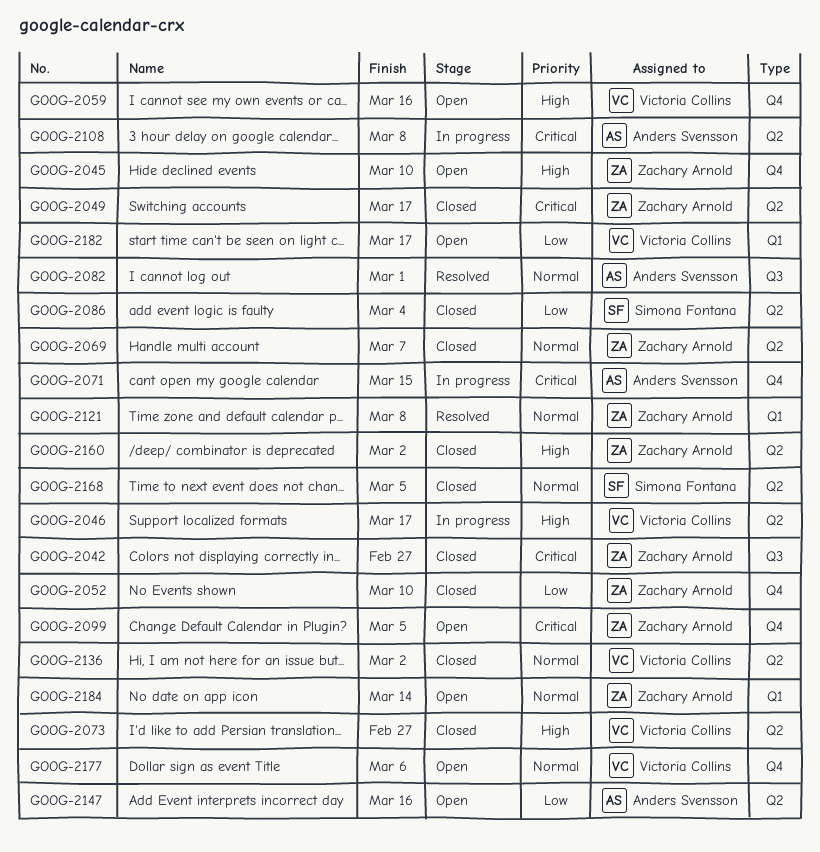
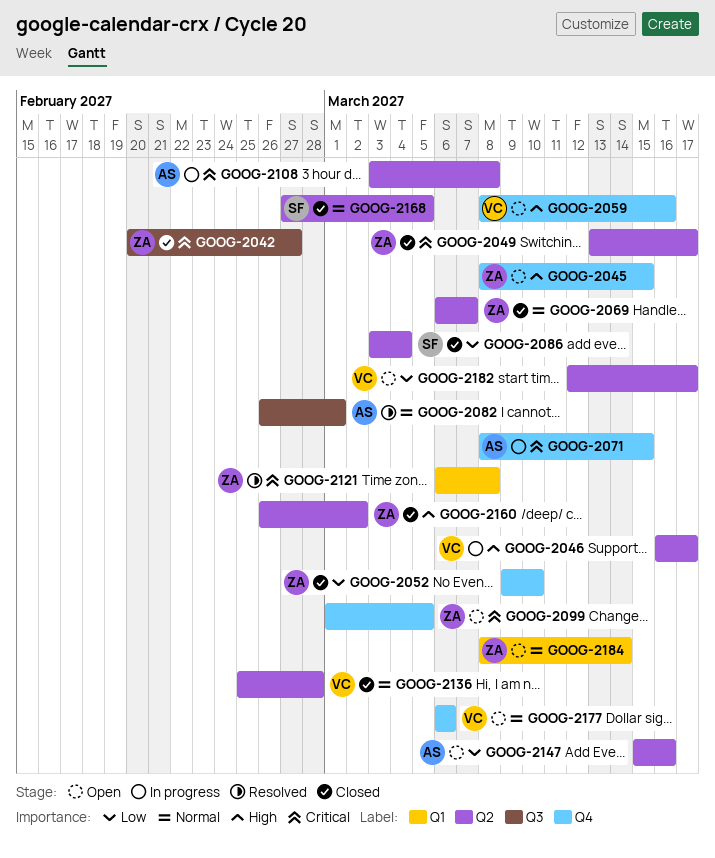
GOOG-2045, due: Mar 10 -> Mar 15
GOOG-2073: present -> none
GOOG-2121, priority: Normal -> Critical
GOOG-2136, due: Mar 2 -> Feb 28
GOOG-2182, label: Q1 -> Q2

